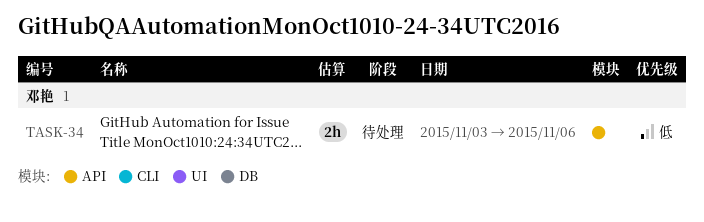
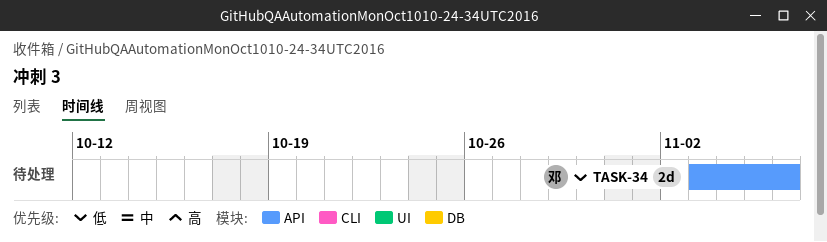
TASK-34, estimate: 2h -> 2d

